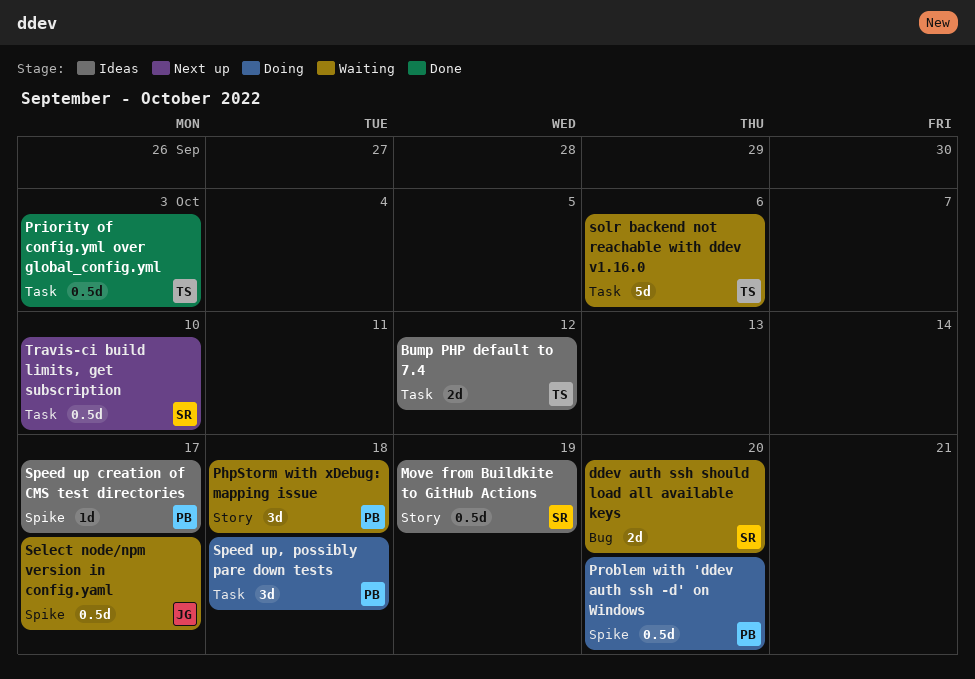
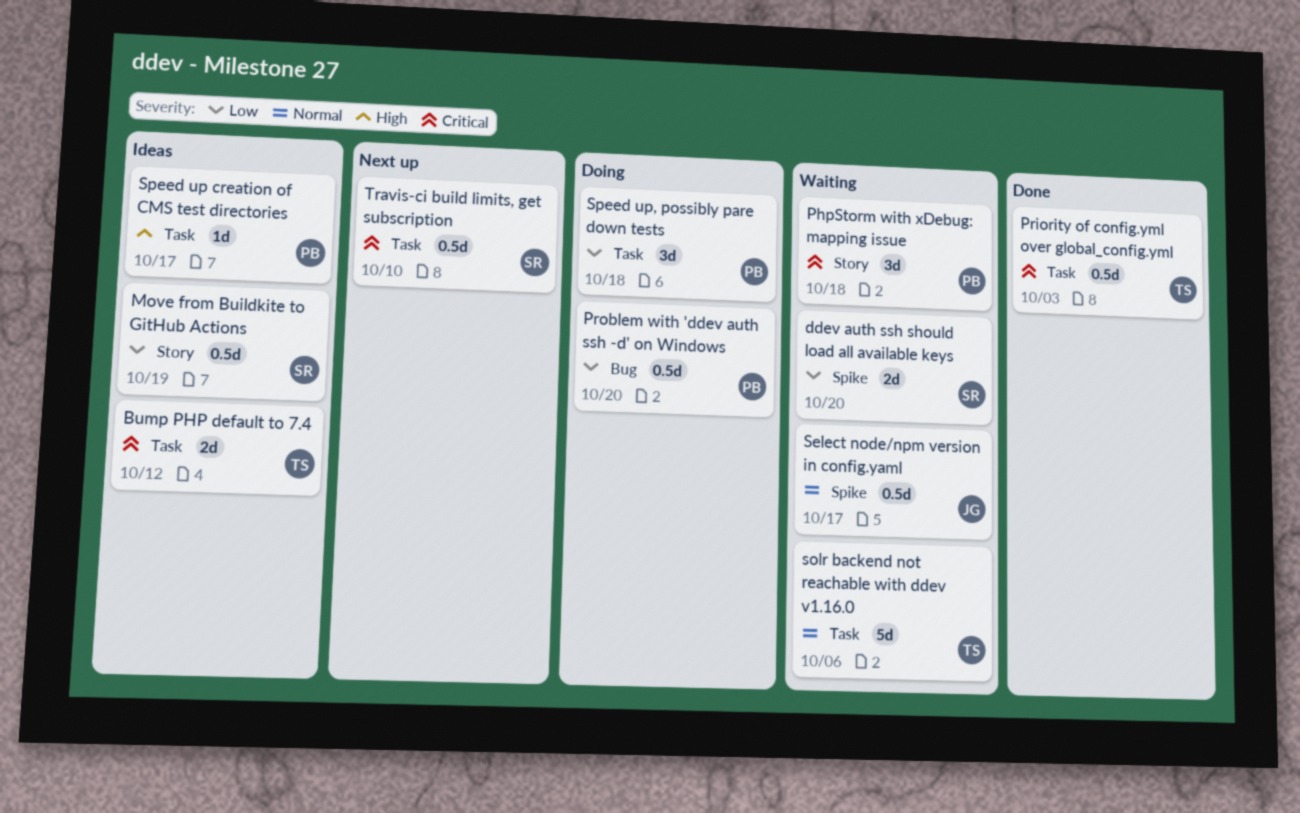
ddev auth ssh should load all available keys, label: Bug -> Spike
Problem with 'ddev auth ssh -d' on Windows, label: Spike -> Bug
Speed up creation of CMS test directories, label: Spike -> Task

